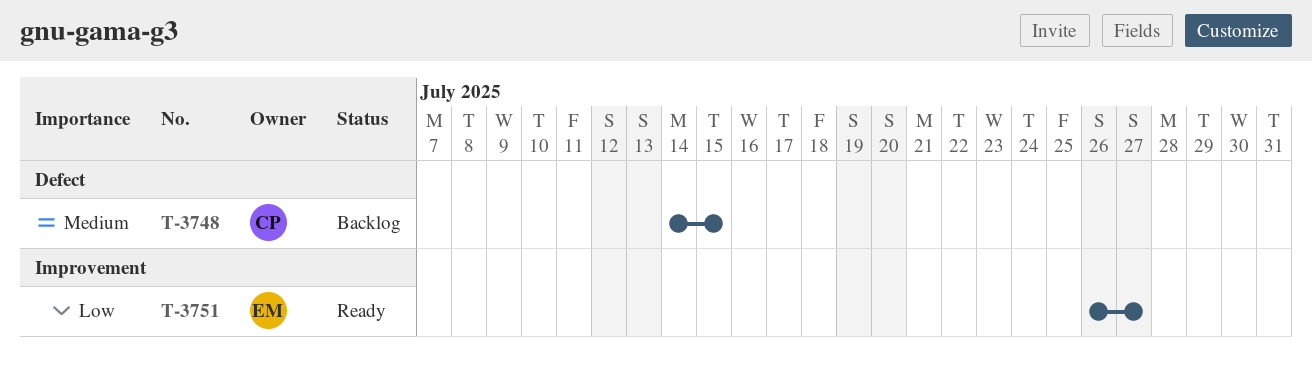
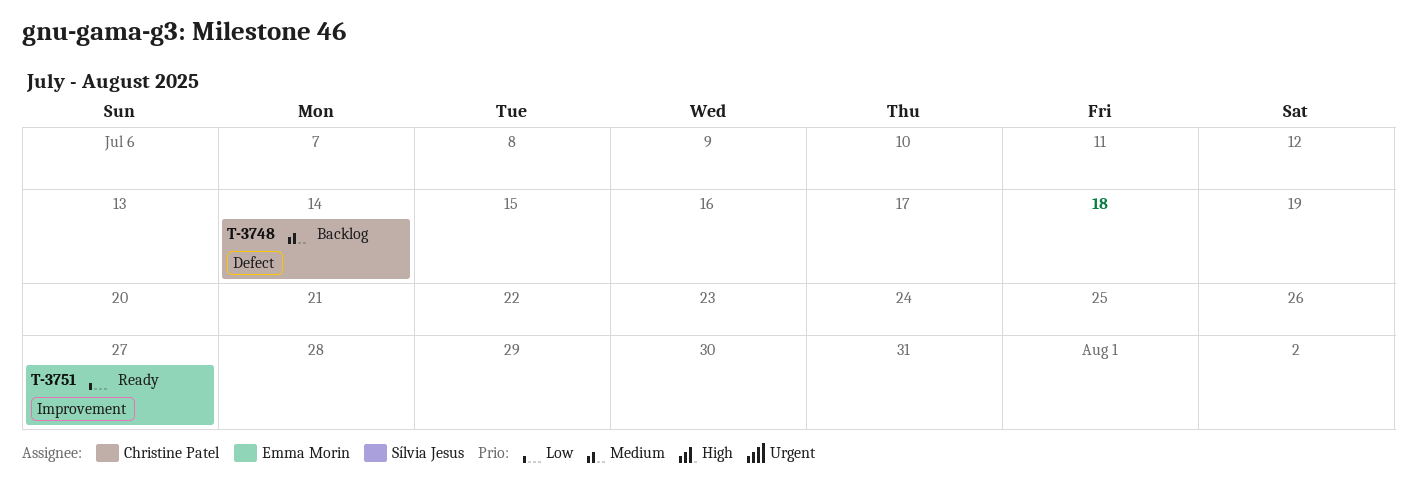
T-3748, due: Jul 15 -> Jul 14

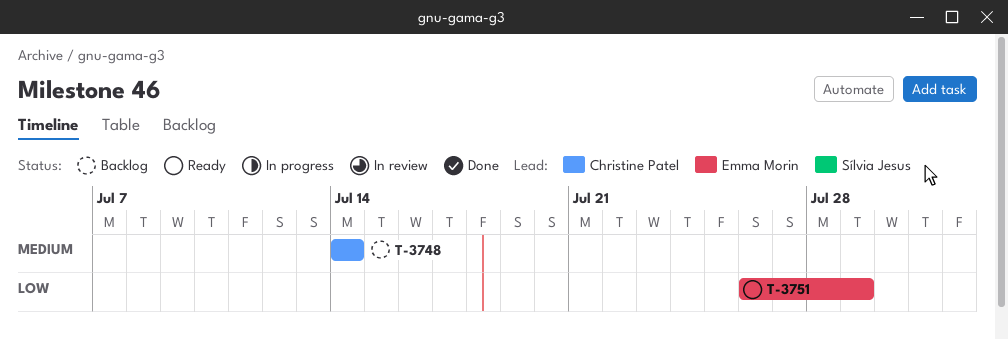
T-3751, due: Jul 27 -> Jul 29

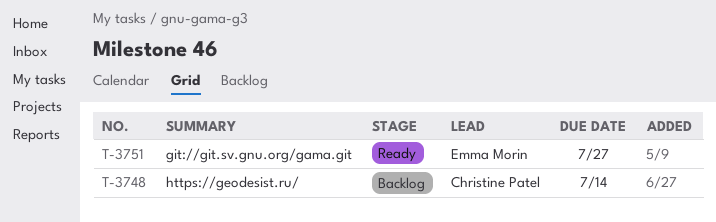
T-3751, due: Jul 29 -> Jul 27

